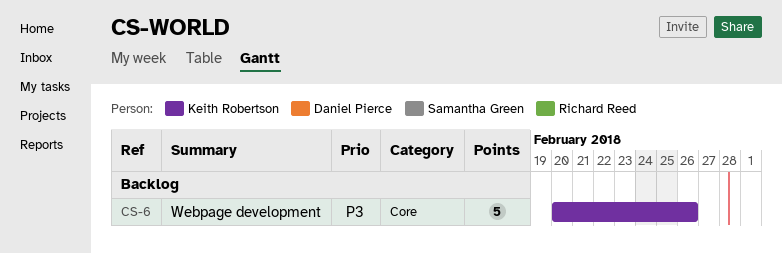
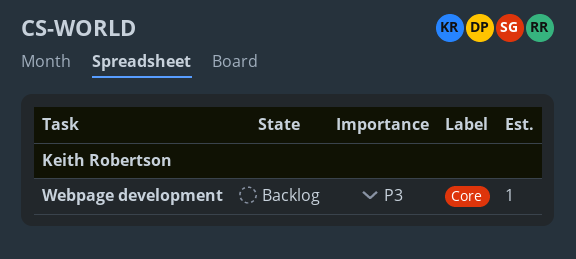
Webpage development, estimate: 5 -> 1

